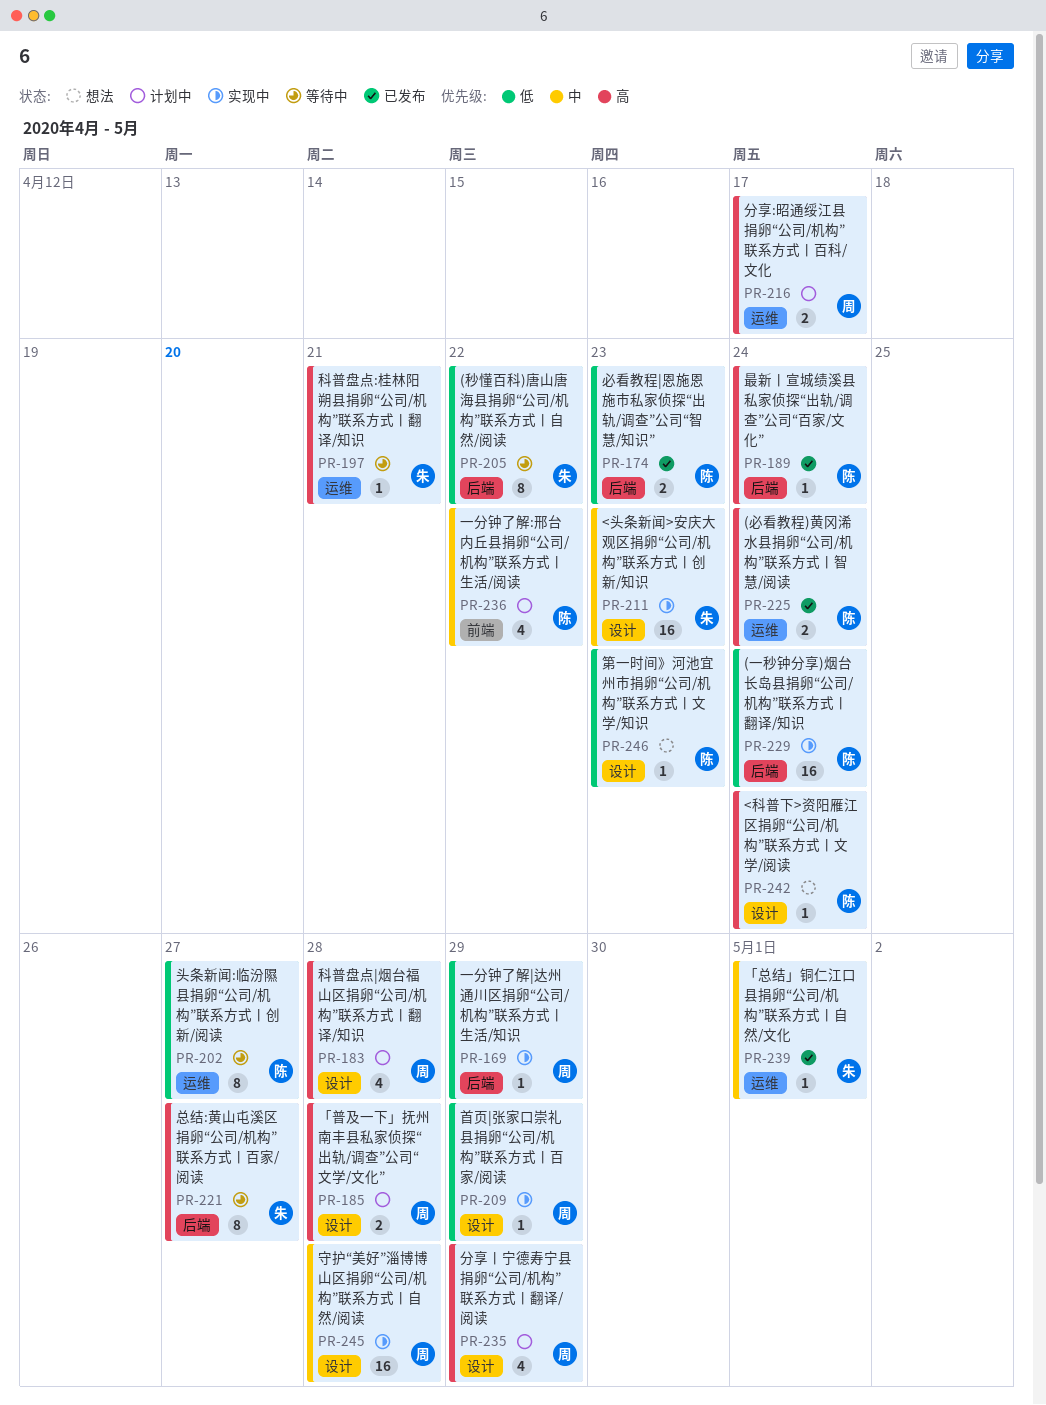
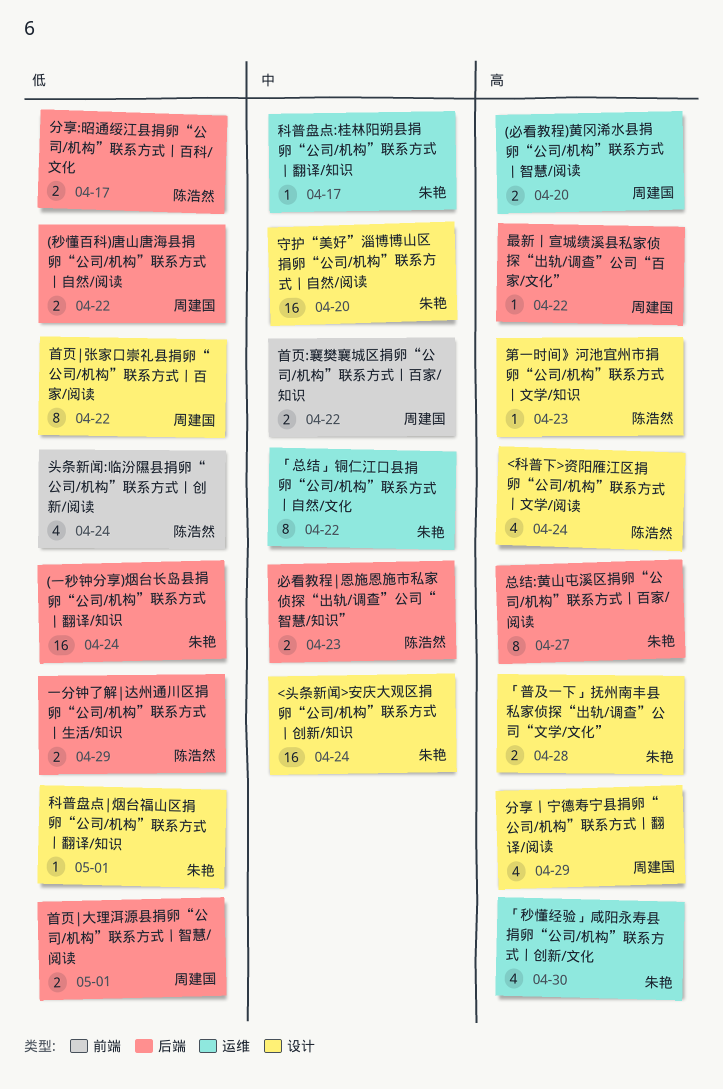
(一秒钟分享)烟台长岛县捐卵“公司/机构”联系方式丨翻译/知识, owner: 陈浩然 -> 朱艳
(必看教程)黄冈浠水县捐卵“公司/机构”联系方式丨智慧/阅读, owner: 陈浩然 -> 周建国
(必看教程)黄冈浠水县捐卵“公司/机构”联系方式丨智慧/阅读, due: Apr 24 -> Apr 20
(秒懂百科)唐山唐海县捐卵“公司/机构”联系方式丨自然/阅读, owner: 朱艳 -> 周建国
(秒懂百科)唐山唐海县捐卵“公司/机构”联系方式丨自然/阅读, estimate: 8 -> 2
<头条新闻>安庆大观区捐卵“公司/机构”联系方式丨创新/知识, due: Apr 23 -> Apr 24
<科普下>资阳雁江区捐卵“公司/机构”联系方式丨文学/阅读, estimate: 1 -> 4
「总结」铜仁江口县捐卵“公司/机构”联系方式丨自然/文化, estimate: 1 -> 8
「总结」铜仁江口县捐卵“公司/机构”联系方式丨自然/文化, due: May 1 -> Apr 22
「普及一下」抚州南丰县私家侦探“出轨/调查”公司“文学/文化”, owner: 周建国 -> 朱艳
「秒懂经验」咸阳永寿县捐卵“公司/机构”联系方式丨创新/文化: none -> present
一分钟了解:邢台内丘县捐卵“公司/机构”联系方式丨生活/阅读: present -> none
一分钟了解|达州通川区捐卵“公司/机构”联系方式丨生活/知识, owner: 周建国 -> 陈浩然
一分钟了解|达州通川区捐卵“公司/机构”联系方式丨生活/知识, estimate: 1 -> 2
分享:昭通绥江县捐卵“公司/机构”联系方式丨百科/文化, owner: 周建国 -> 陈浩然
分享:昭通绥江县捐卵“公司/机构”联系方式丨百科/文化, priority: 高 -> 低
分享:昭通绥江县捐卵“公司/机构”联系方式丨百科/文化, label: 运维 -> 后端
头条新闻:临汾隰县捐卵“公司/机构”联系方式丨创新/阅读, label: 运维 -> 前端
头条新闻:临汾隰县捐卵“公司/机构”联系方式丨创新/阅读, estimate: 8 -> 4
头条新闻:临汾隰县捐卵“公司/机构”联系方式丨创新/阅读, due: Apr 27 -> Apr 24
守护“美好”淄博博山区捐卵“公司/机构”联系方式丨自然/阅读, owner: 周建国 -> 朱艳
守护“美好”淄博博山区捐卵“公司/机构”联系方式丨自然/阅读, due: Apr 28 -> Apr 20
必看教程|恩施恩施市私家侦探“出轨/调查”公司“智慧/知识”, priority: 低 -> 中
最新丨宣城绩溪县私家侦探“出轨/调查”公司“百家/文化”, owner: 陈浩然 -> 周建国
最新丨宣城绩溪县私家侦探“出轨/调查”公司“百家/文化”, due: Apr 24 -> Apr 22
科普盘点:桂林阳朔县捐卵“公司/机构”联系方式丨翻译/知识, priority: 高 -> 中
科普盘点:桂林阳朔县捐卵“公司/机构”联系方式丨翻译/知识, due: Apr 21 -> Apr 17
科普盘点|烟台福山区捐卵“公司/机构”联系方式丨翻译/知识, owner: 周建国 -> 朱艳
科普盘点|烟台福山区捐卵“公司/机构”联系方式丨翻译/知识, priority: 高 -> 低
科普盘点|烟台福山区捐卵“公司/机构”联系方式丨翻译/知识, estimate: 4 -> 1
科普盘点|烟台福山区捐卵“公司/机构”联系方式丨翻译/知识, due: Apr 28 -> May 1
第一时间》河池宜州市捐卵“公司/机构”联系方式丨文学/知识, priority: 低 -> 高
首页:襄樊襄城区捐卵“公司/机构”联系方式丨百家/知识: none -> present
首页|大理洱源县捐卵“公司/机构”联系方式丨智慧/阅读: none -> present
首页|张家口崇礼县捐卵“公司/机构”联系方式丨百家/阅读, estimate: 1 -> 8
首页|张家口崇礼县捐卵“公司/机构”联系方式丨百家/阅读, due: Apr 29 -> Apr 22

